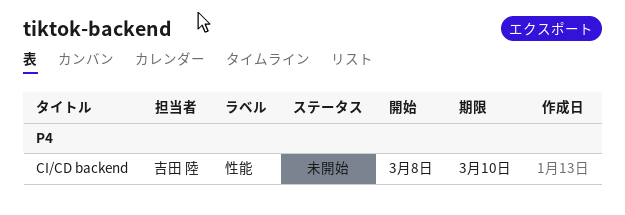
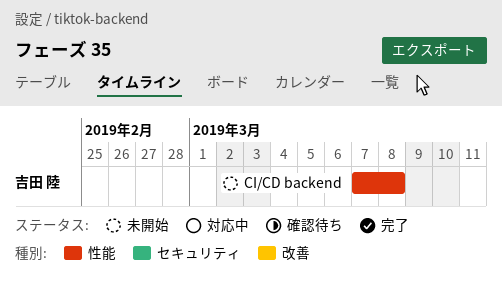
CI/CD backend, start: Mar 8 -> Mar 7
CI/CD backend, due: Mar 10 -> Mar 8

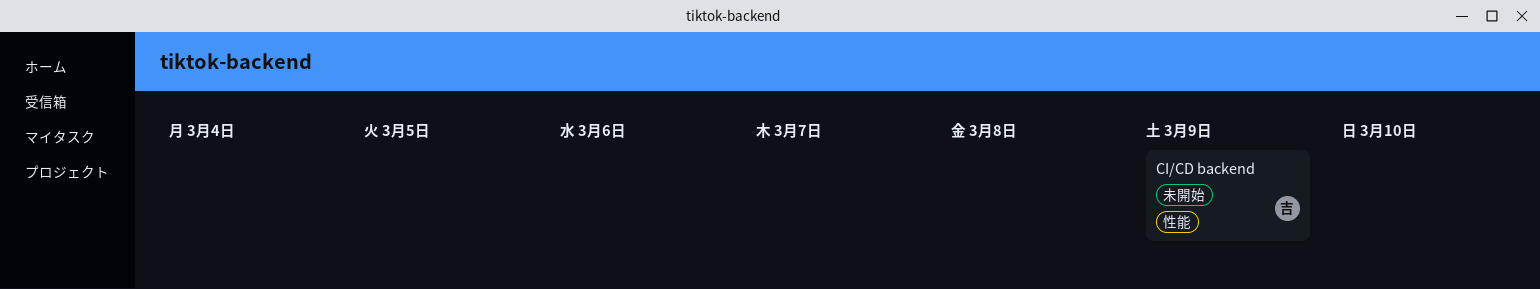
CI/CD backend, due: Mar 8 -> Mar 9

